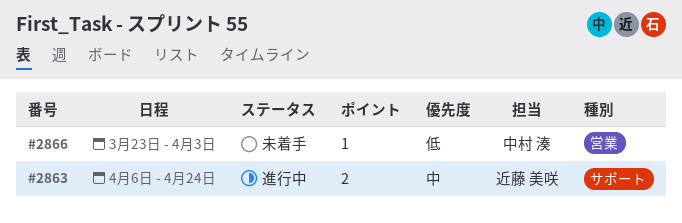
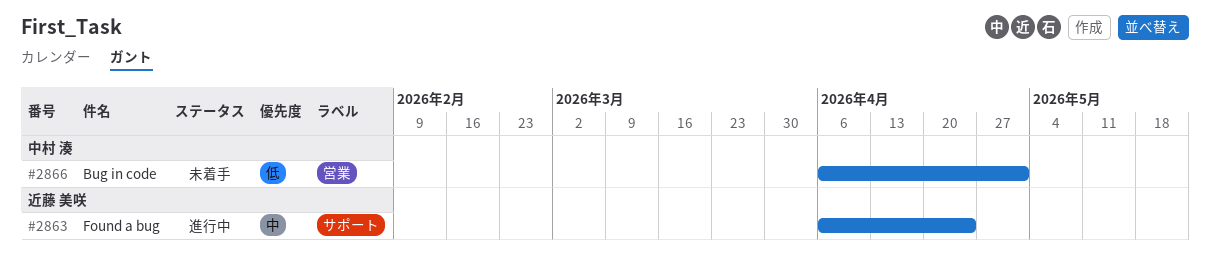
#2866, start: Mar 23 -> Apr 6
#2866, due: Apr 3 -> May 1

